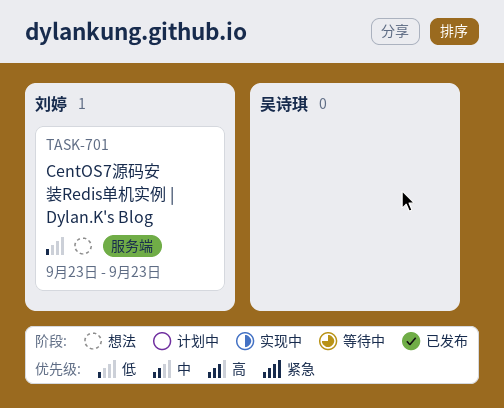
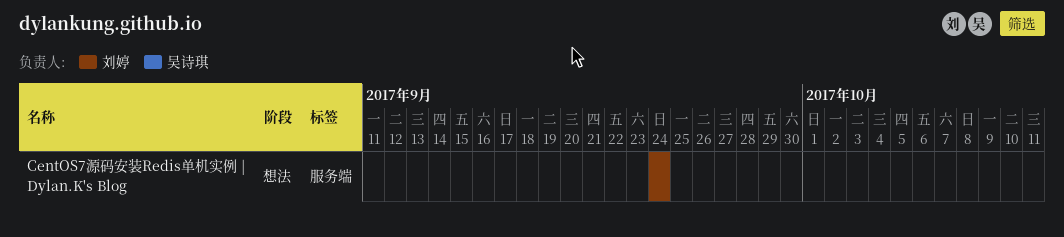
CentOS7源码安装Redis单机实例 | Dylan.K's Blog, start: Sep 23 -> Sep 24
CentOS7源码安装Redis单机实例 | Dylan.K's Blog, due: Sep 23 -> Sep 24

